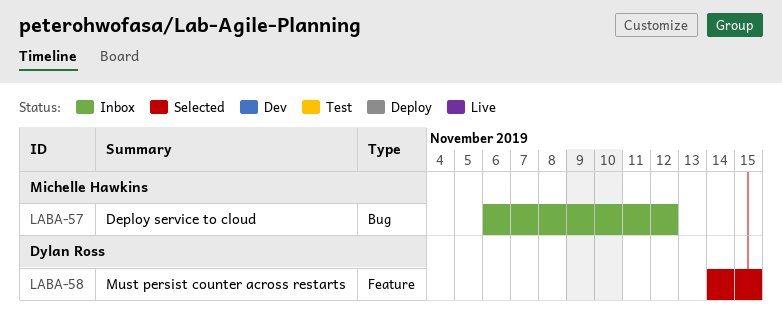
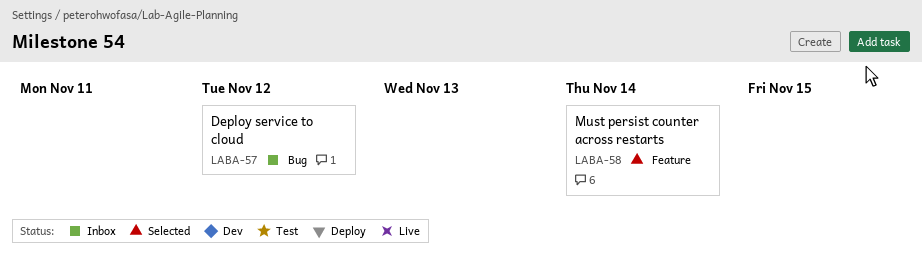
LABA-58, due: Nov 15 -> Nov 14

